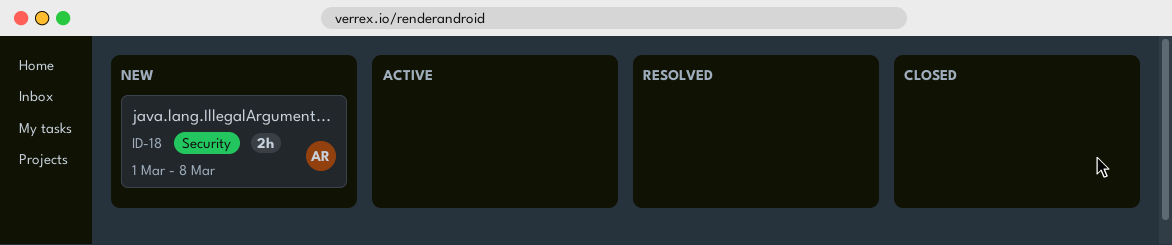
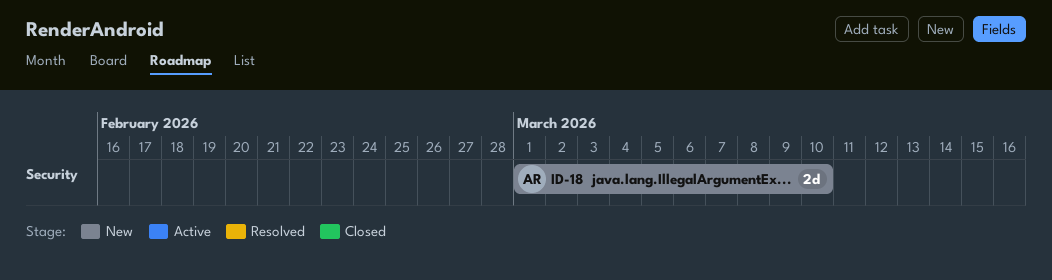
ID-18, estimate: 2h -> 2d
ID-18, due: Mar 8 -> Mar 10

